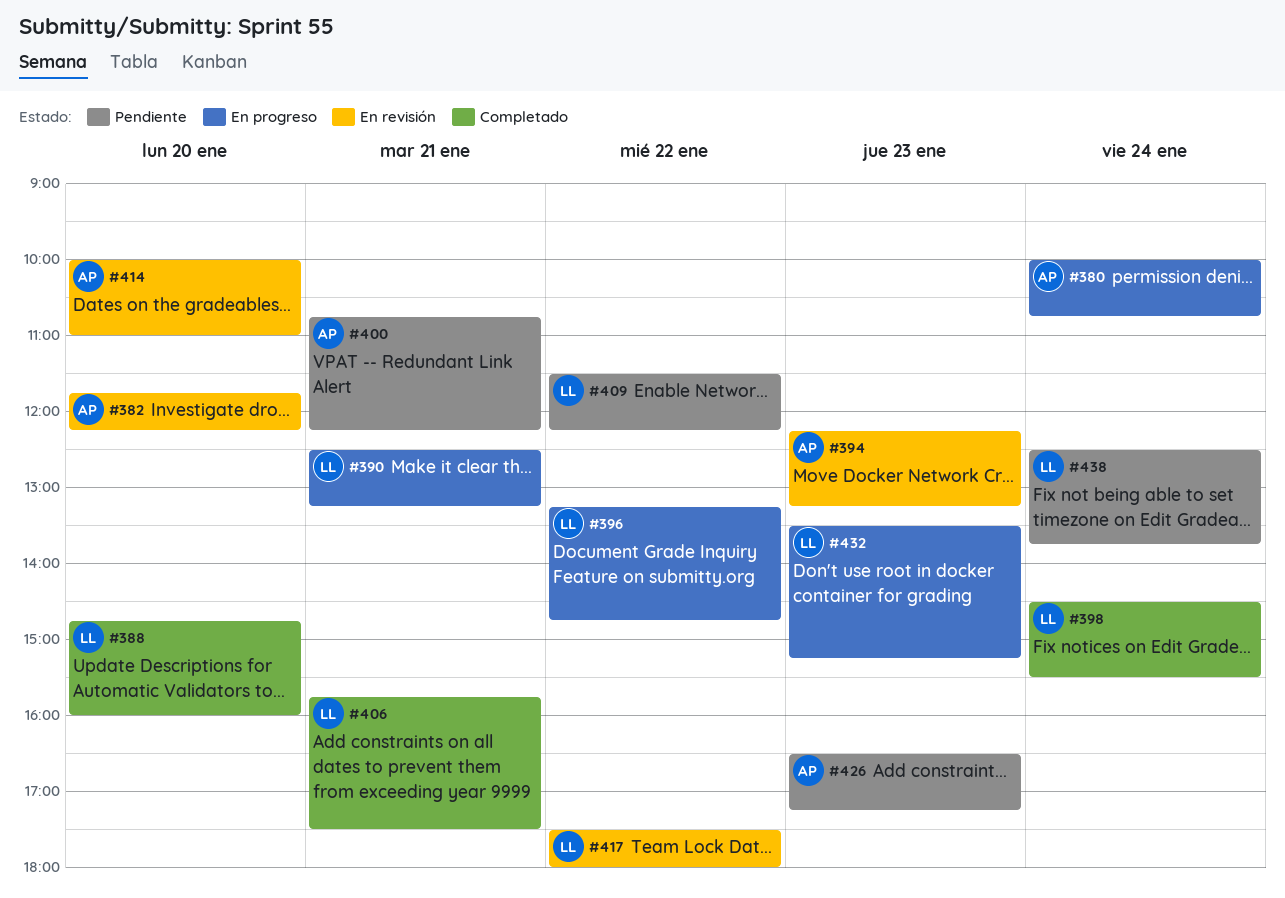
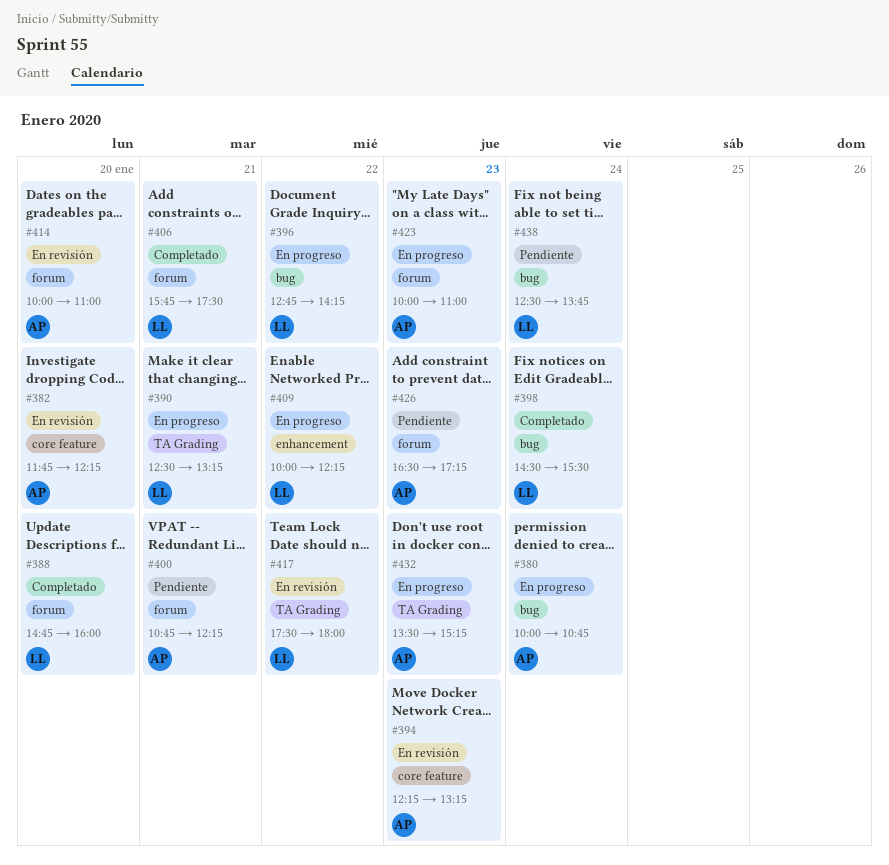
#396, begins: 13:15 -> 12:45
#396, ends: 14:45 -> 14:15
#409, status: Pendiente -> En progreso
#409, begins: 11:30 -> 10:00
#423: none -> present
#432, owner: LL -> AP

